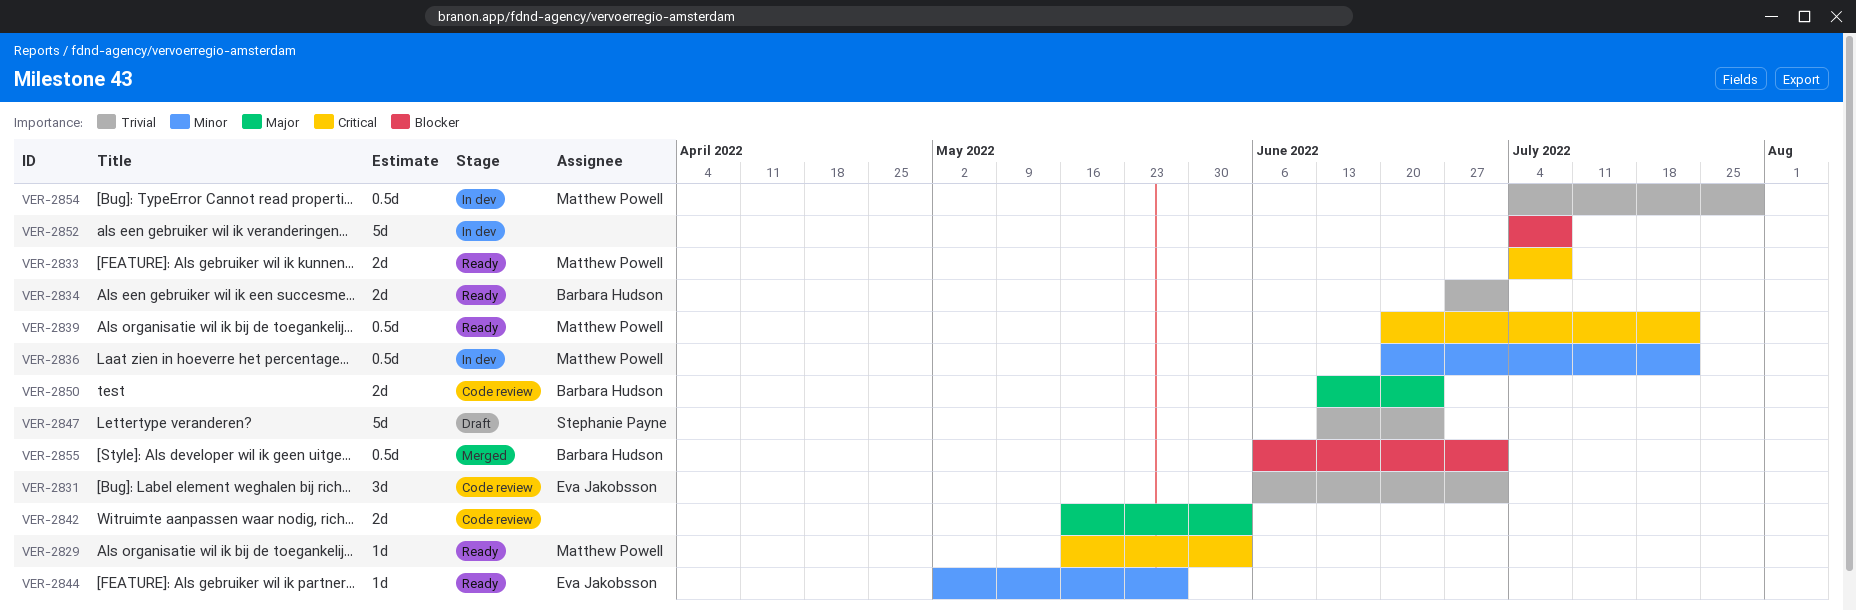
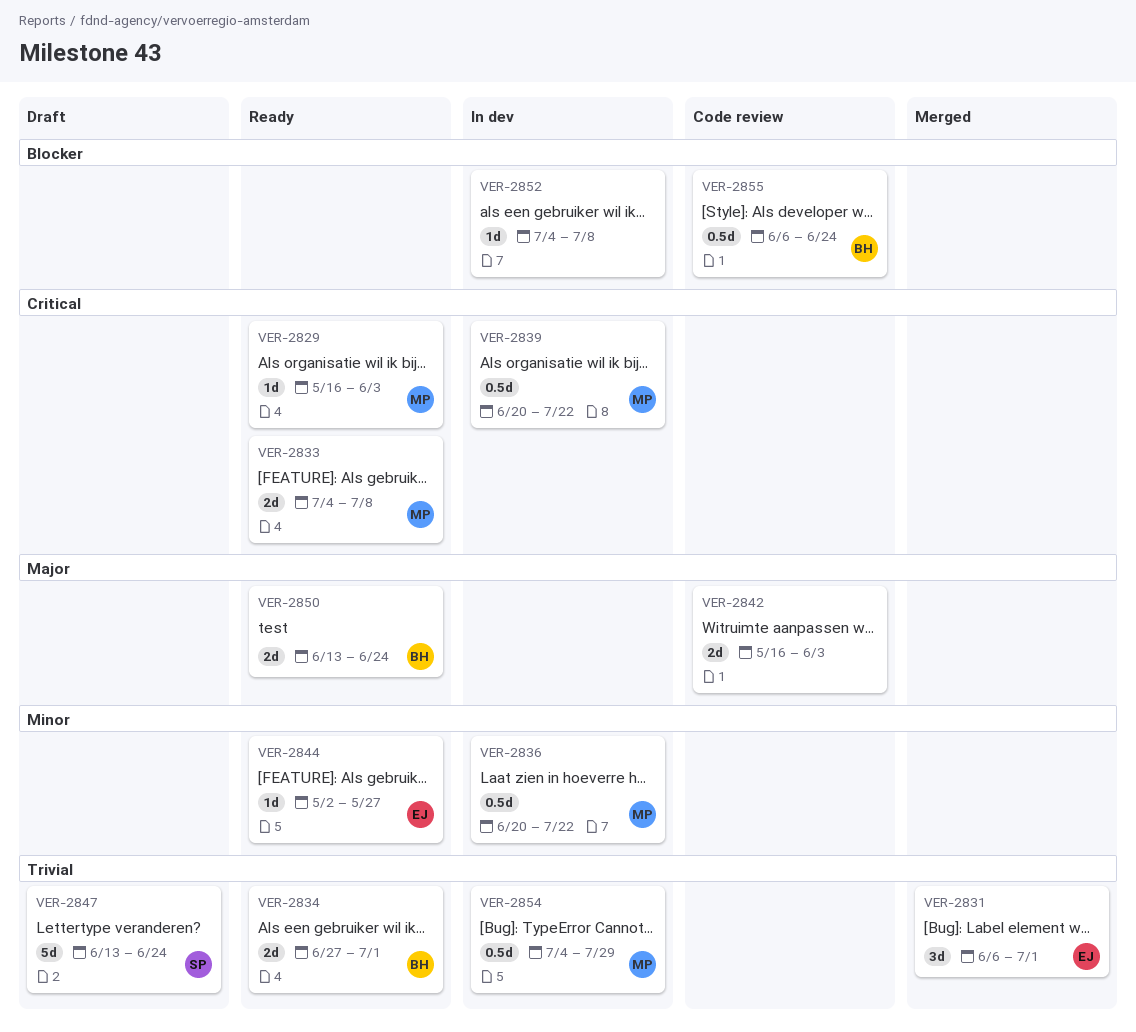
VER-2831, status: Code review -> Merged
VER-2839, status: Ready -> In dev
VER-2850, status: Code review -> Ready
VER-2852, estimate: 5d -> 1d
VER-2855, status: Merged -> Code review
VER-2855, due: Jul 1 -> Jun 24

